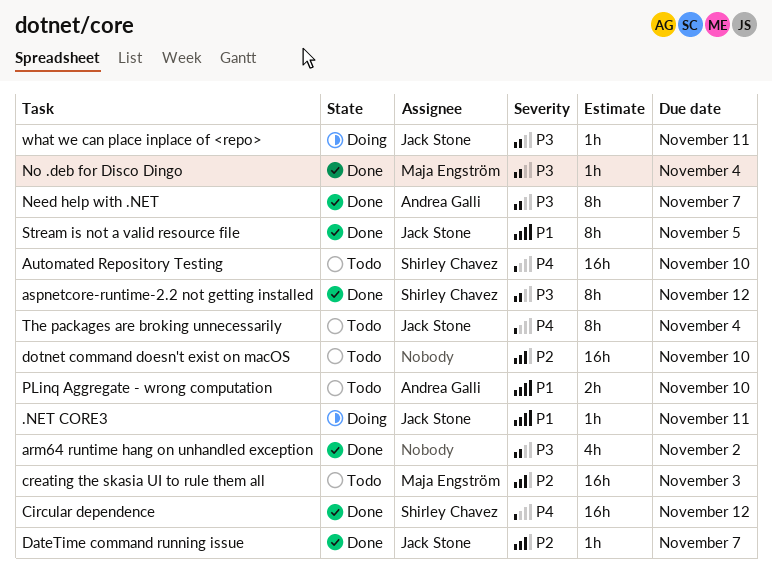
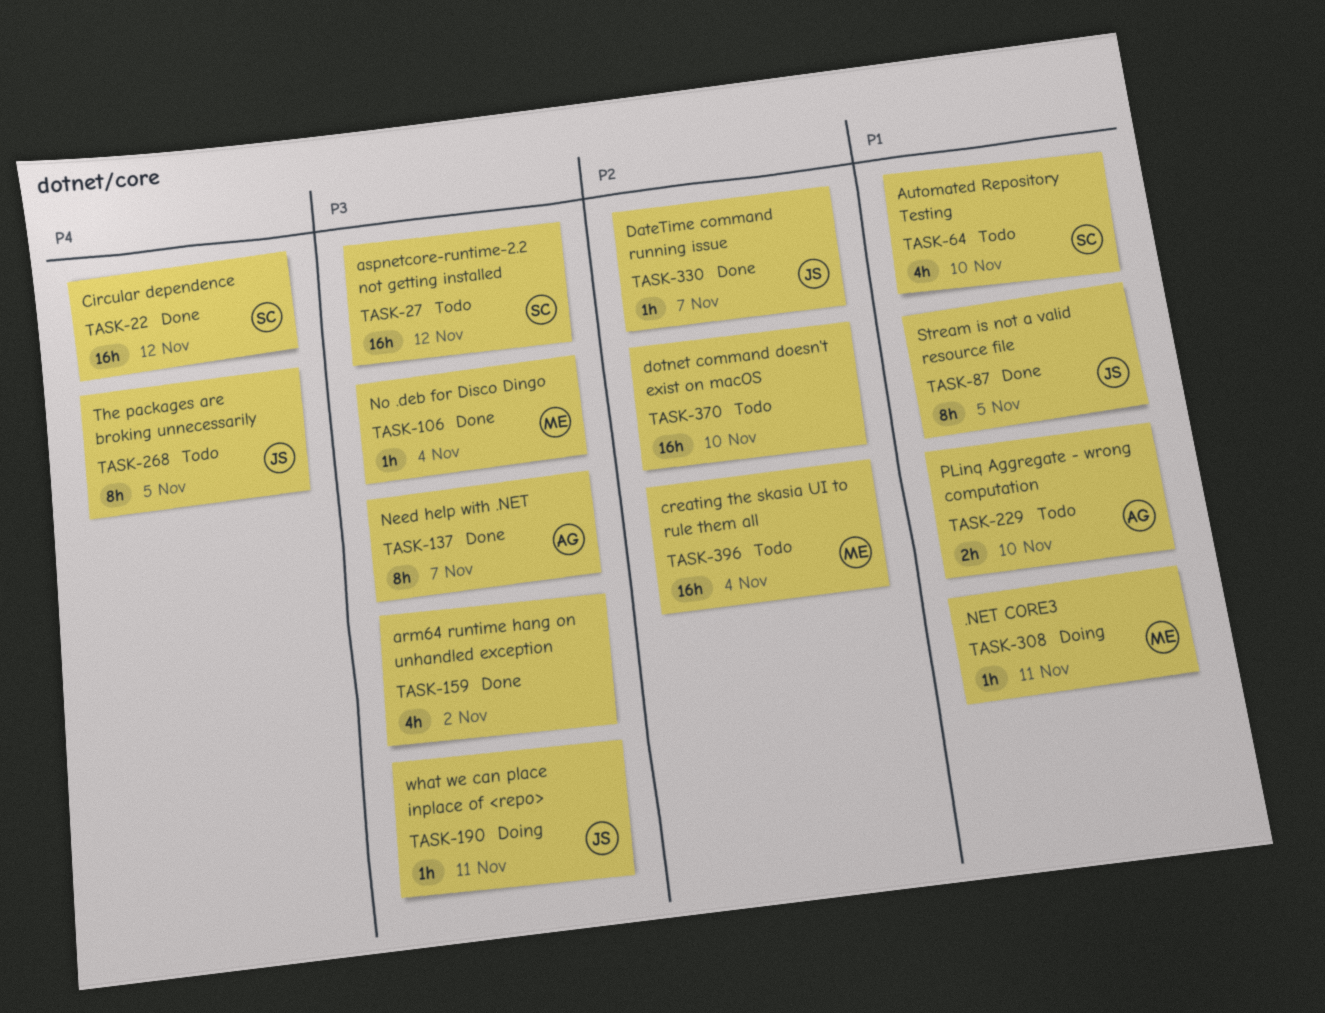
.NET CORE3, owner: Jack Stone -> Maja Engström
aspnetcore-runtime-2.2 not getting installed, status: Done -> Todo
aspnetcore-runtime-2.2 not getting installed, estimate: 8h -> 16h
Automated Repository Testing, priority: P4 -> P1
Automated Repository Testing, estimate: 16h -> 4h
creating the skasia UI to rule them all, due: Nov 3 -> Nov 4
The packages are broking unnecessarily, due: Nov 4 -> Nov 5

